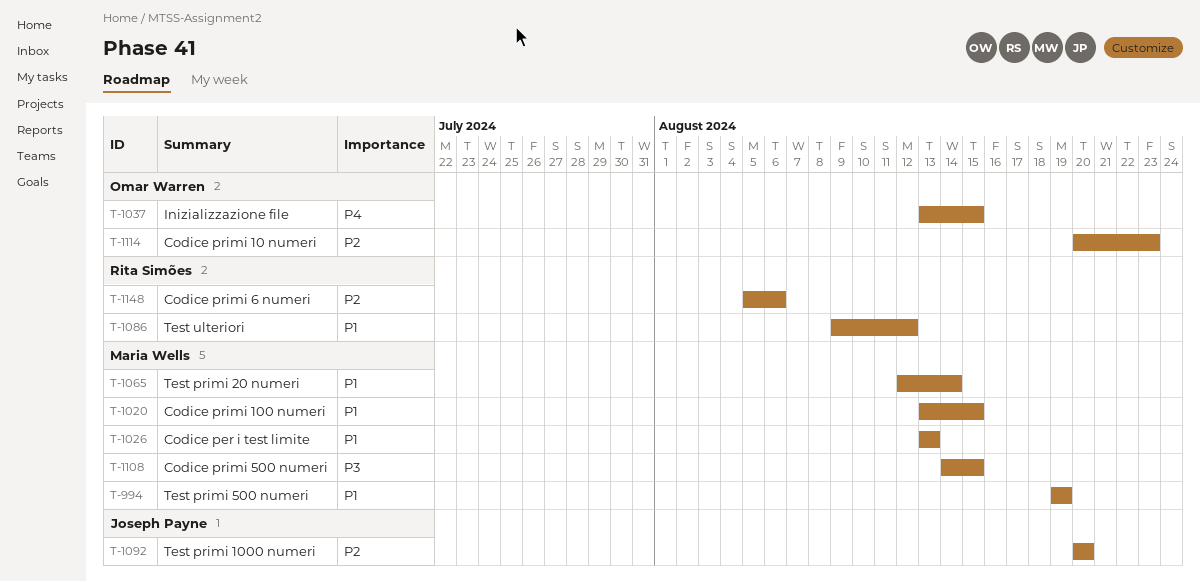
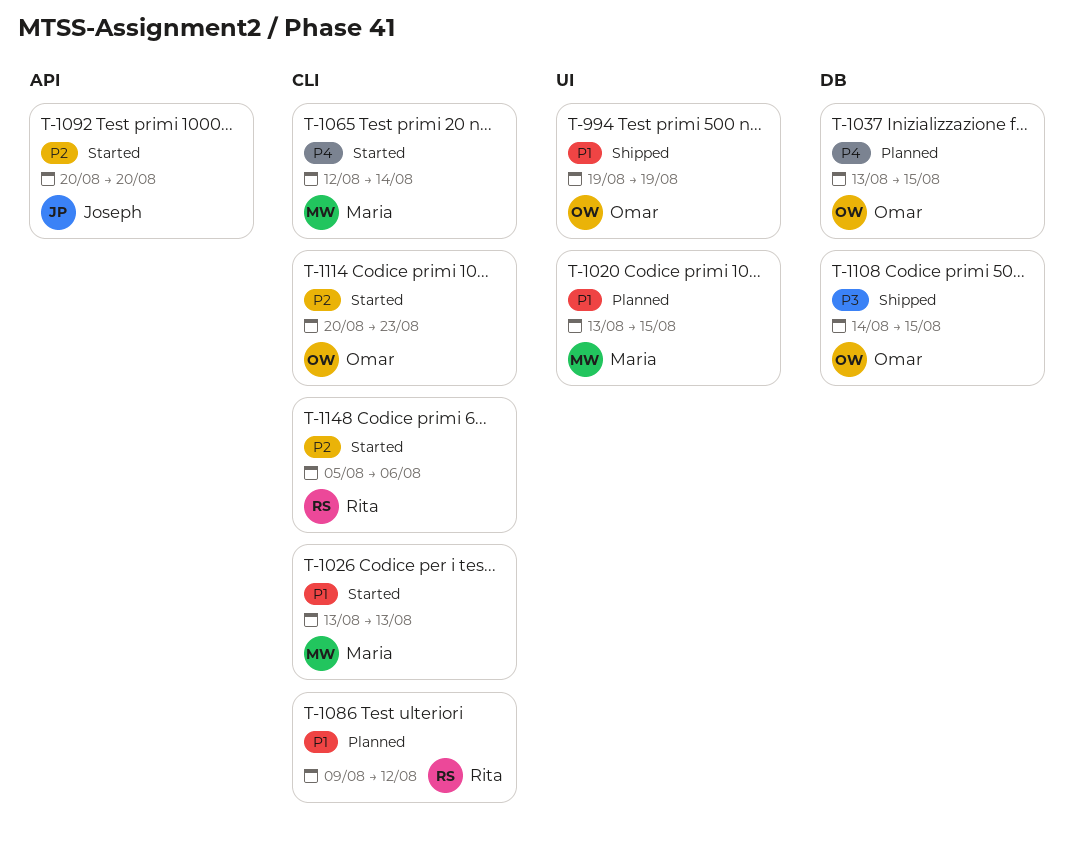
T-994, owner: Maria Wells -> Omar Warren
T-1065, priority: P1 -> P4
T-1108, owner: Maria Wells -> Omar Warren

